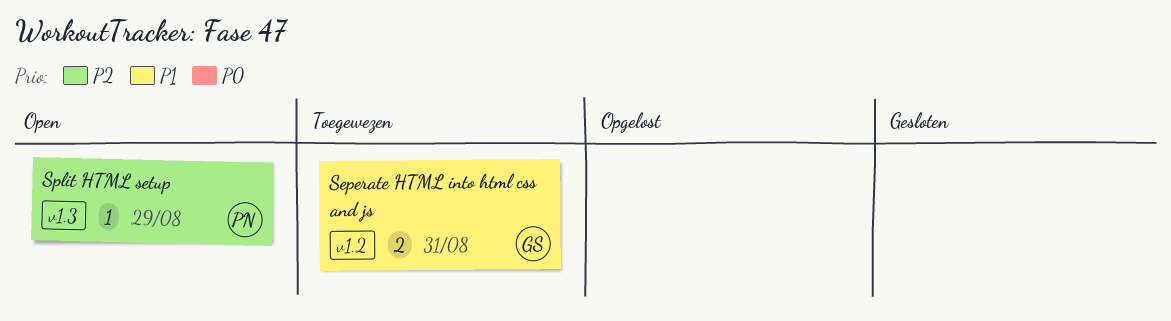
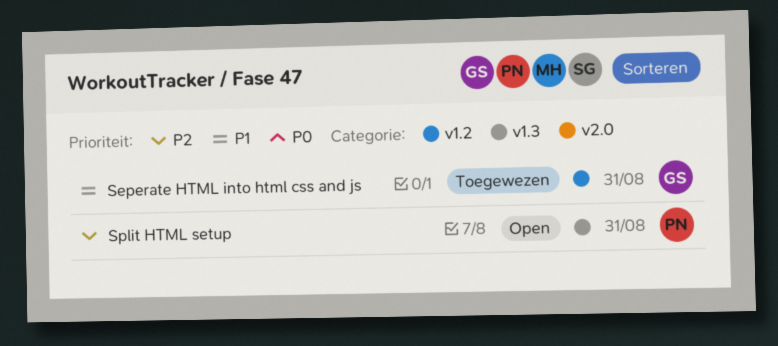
Split HTML setup, due: Aug 29 -> Aug 31

